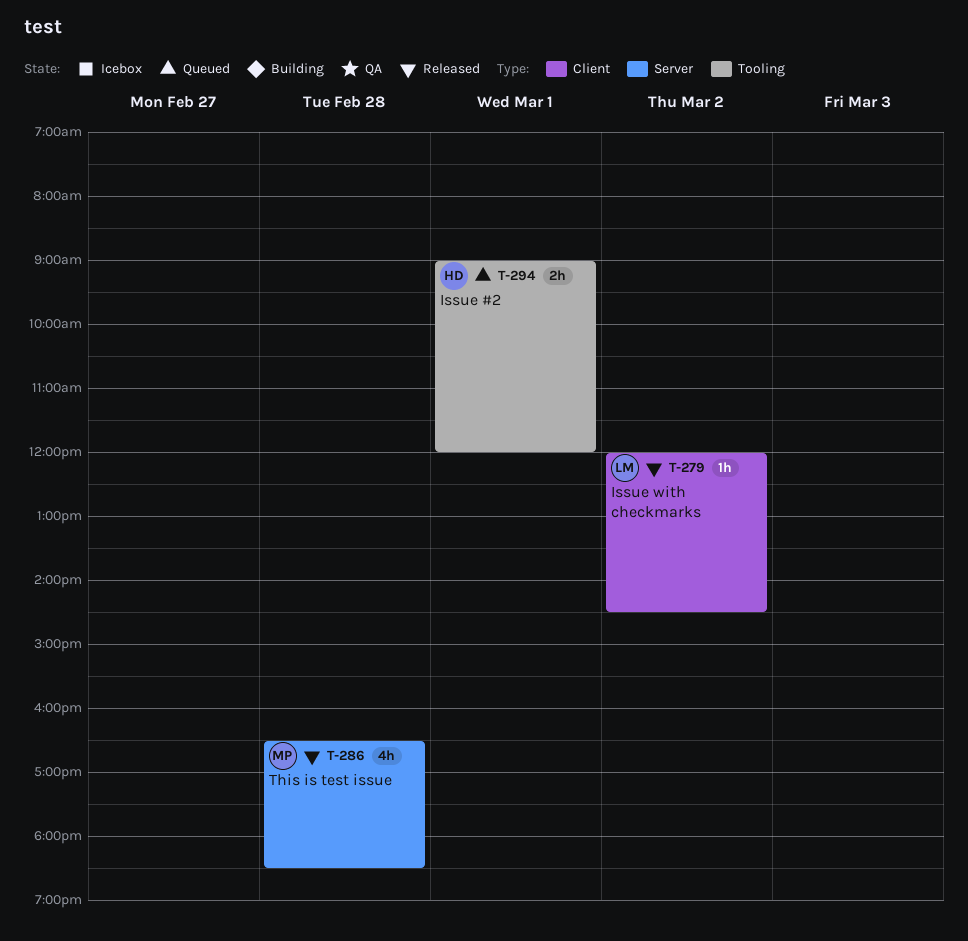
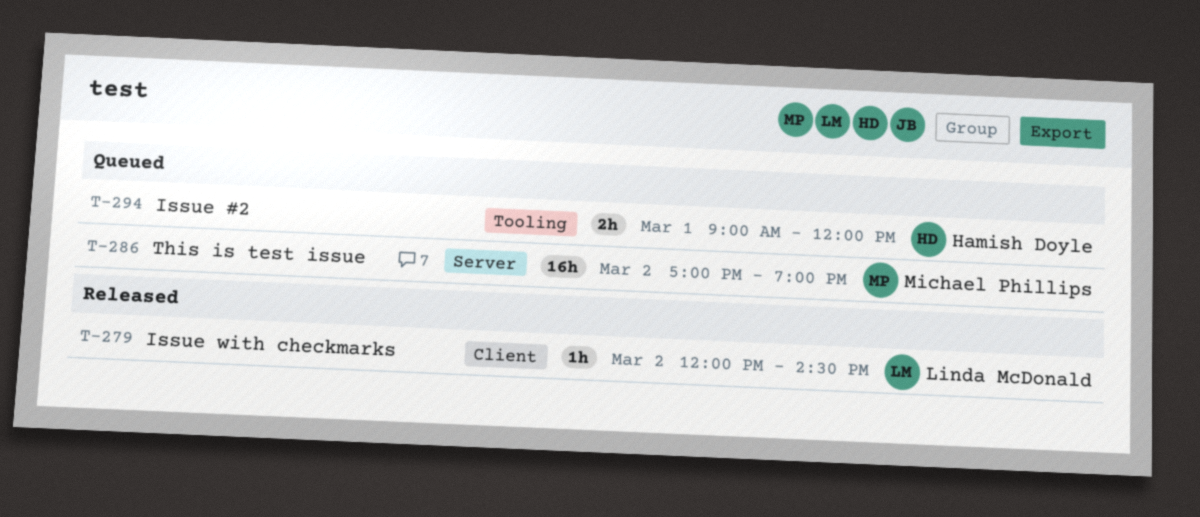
T-286, status: Released -> Queued
T-286, estimate: 4h -> 16h
T-286, day: Feb 28 -> Mar 2
T-286, begins: 16:30 -> 17:00
T-286, ends: 18:30 -> 19:00

